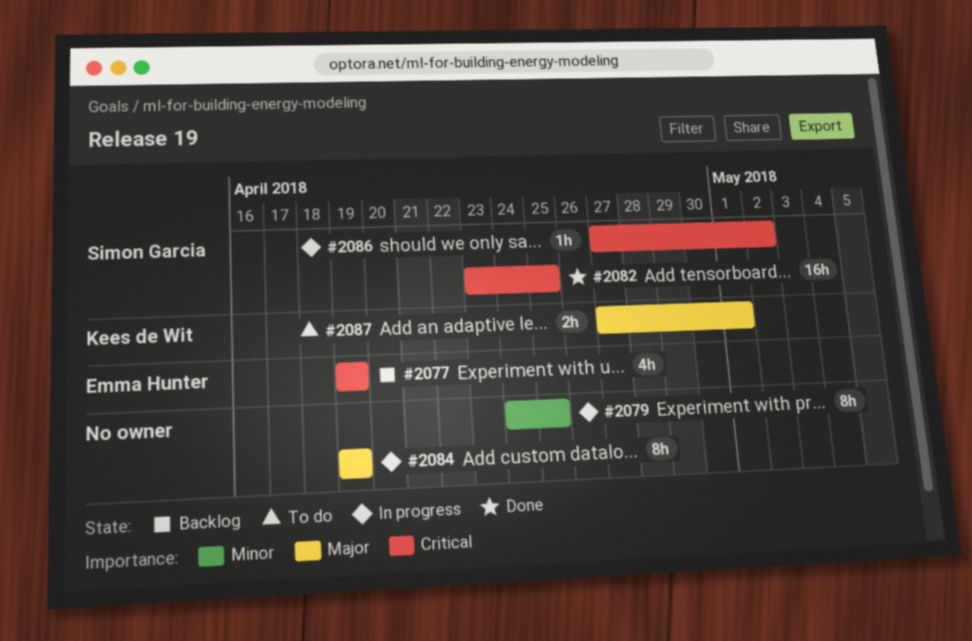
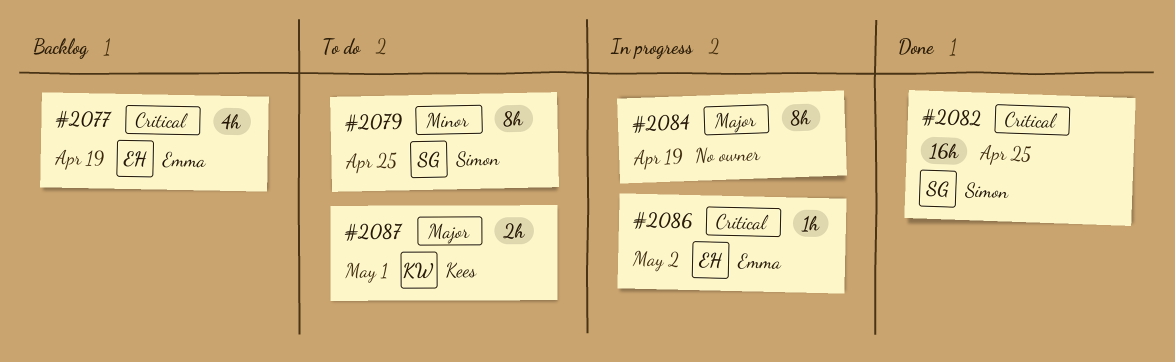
#2079, status: In progress -> To do
#2079, owner: none -> Simon Garcia
#2086, owner: Simon Garcia -> Emma Hunter

